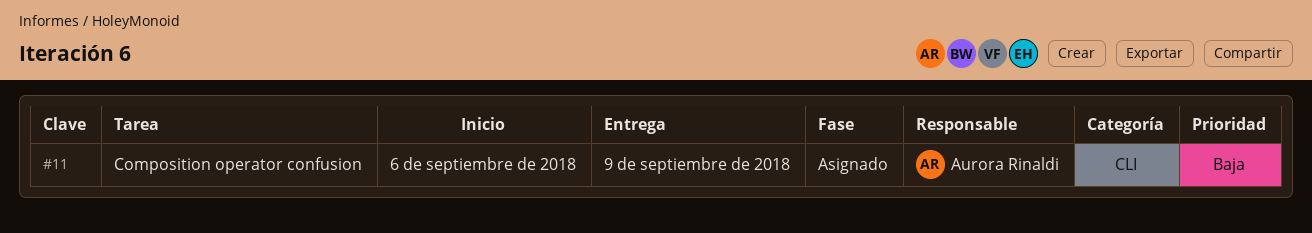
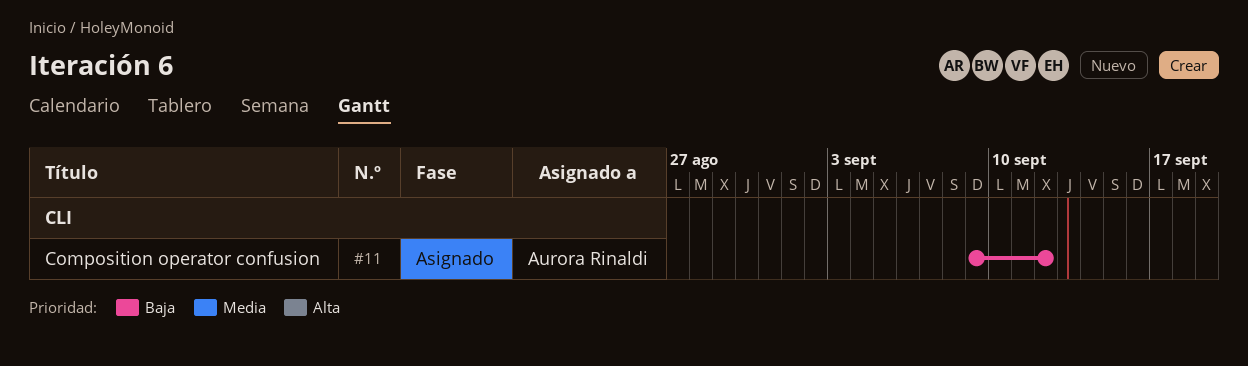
#11, start: Sep 6 -> Sep 9
#11, due: Sep 9 -> Sep 12

